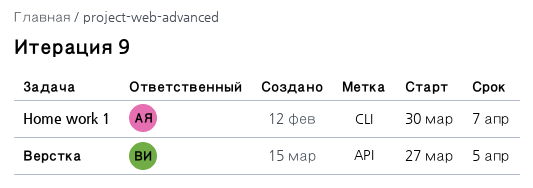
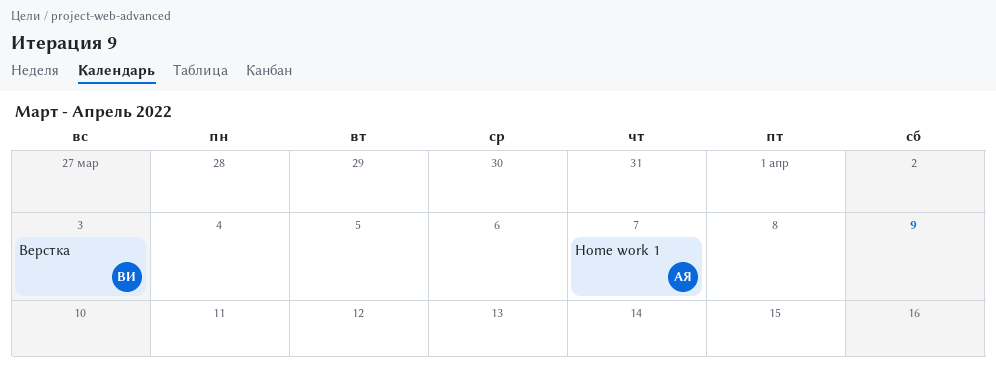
Верстка, due: Apr 5 -> Apr 3

